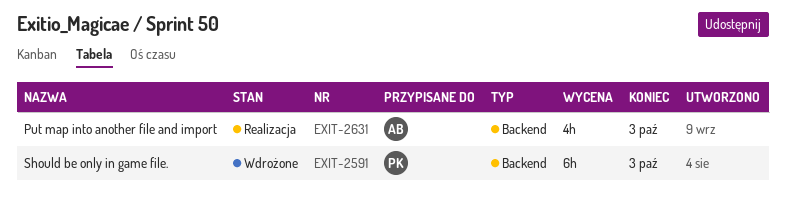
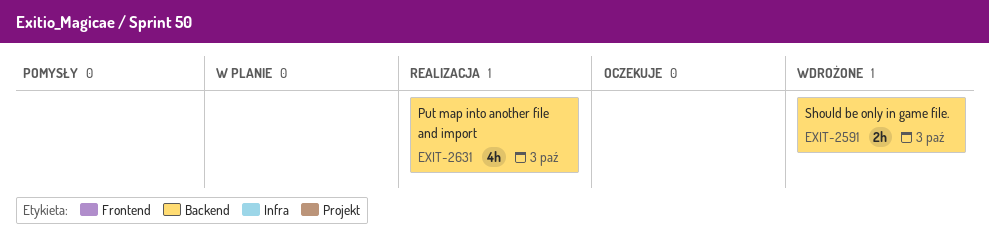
EXIT-2591, estimate: 6h -> 2h

